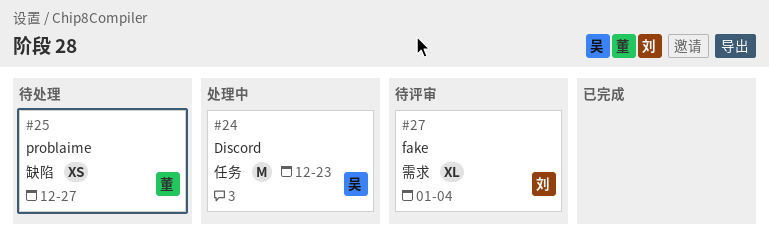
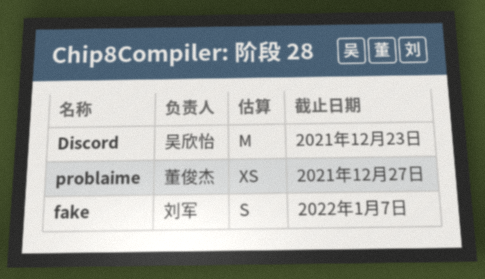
fake, estimate: XL -> S
fake, due: Jan 4 -> Jan 7

